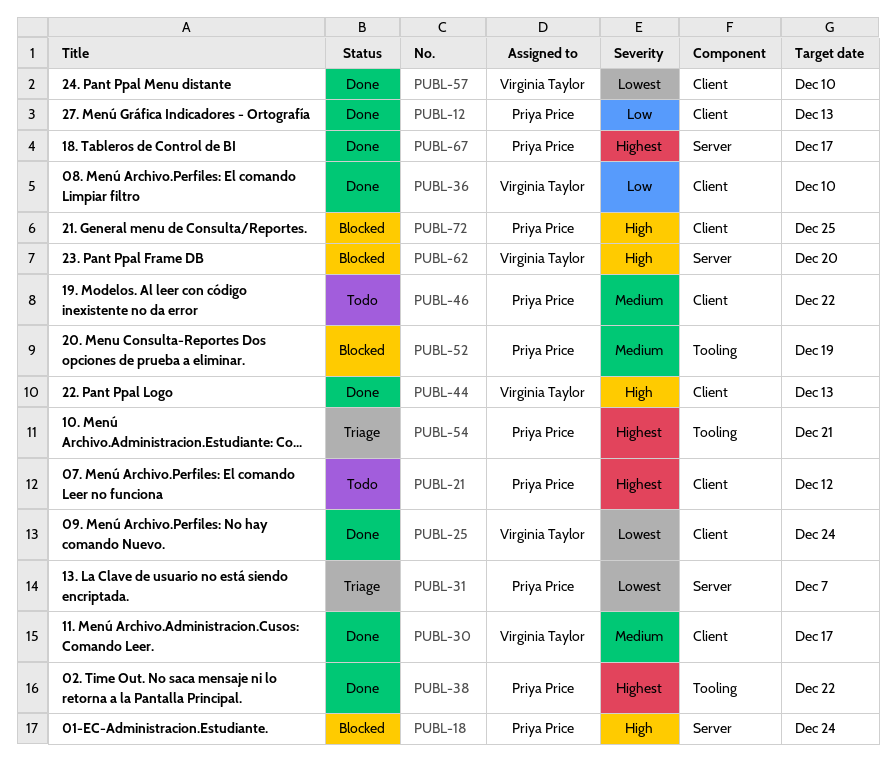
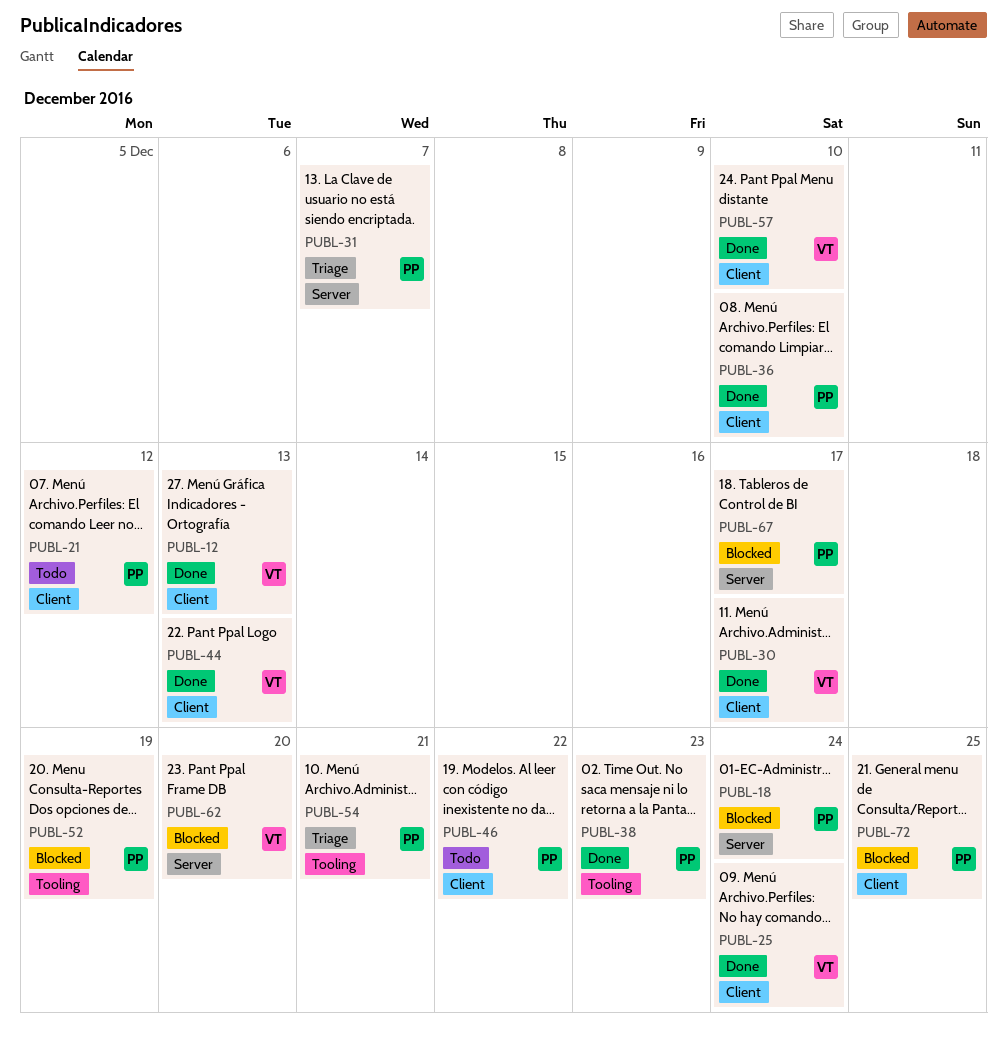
PUBL-12, owner: Priya Price -> Virginia Taylor
PUBL-36, owner: Virginia Taylor -> Priya Price
PUBL-38, due: Dec 22 -> Dec 23
PUBL-67, status: Done -> Blocked

